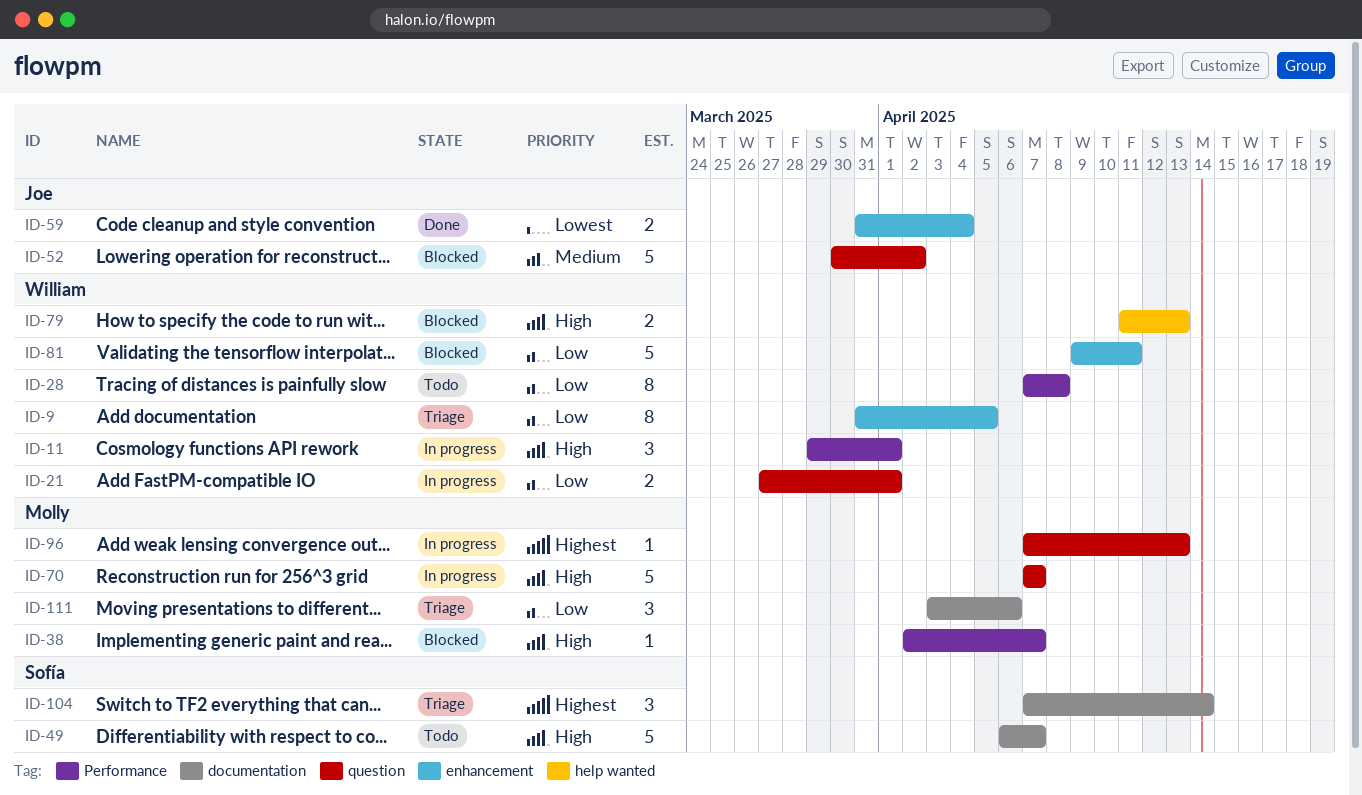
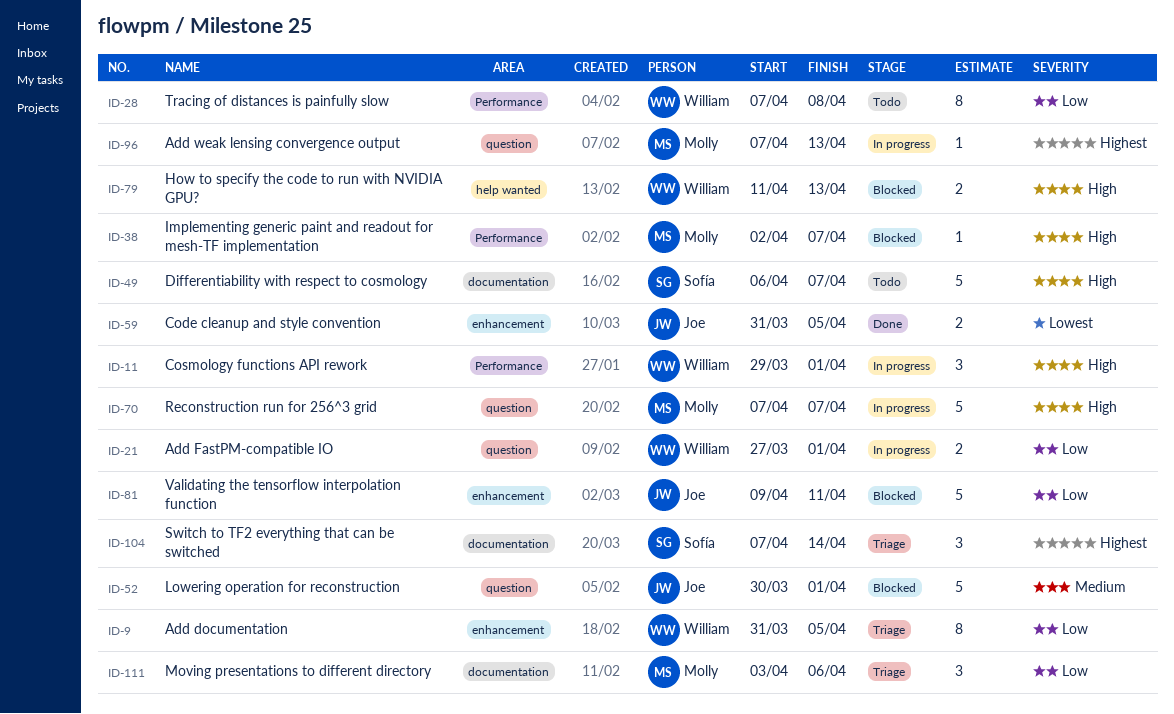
ID-52, due: Apr 2 -> Apr 1
ID-59, due: Apr 4 -> Apr 5
ID-81, owner: William -> Joe

